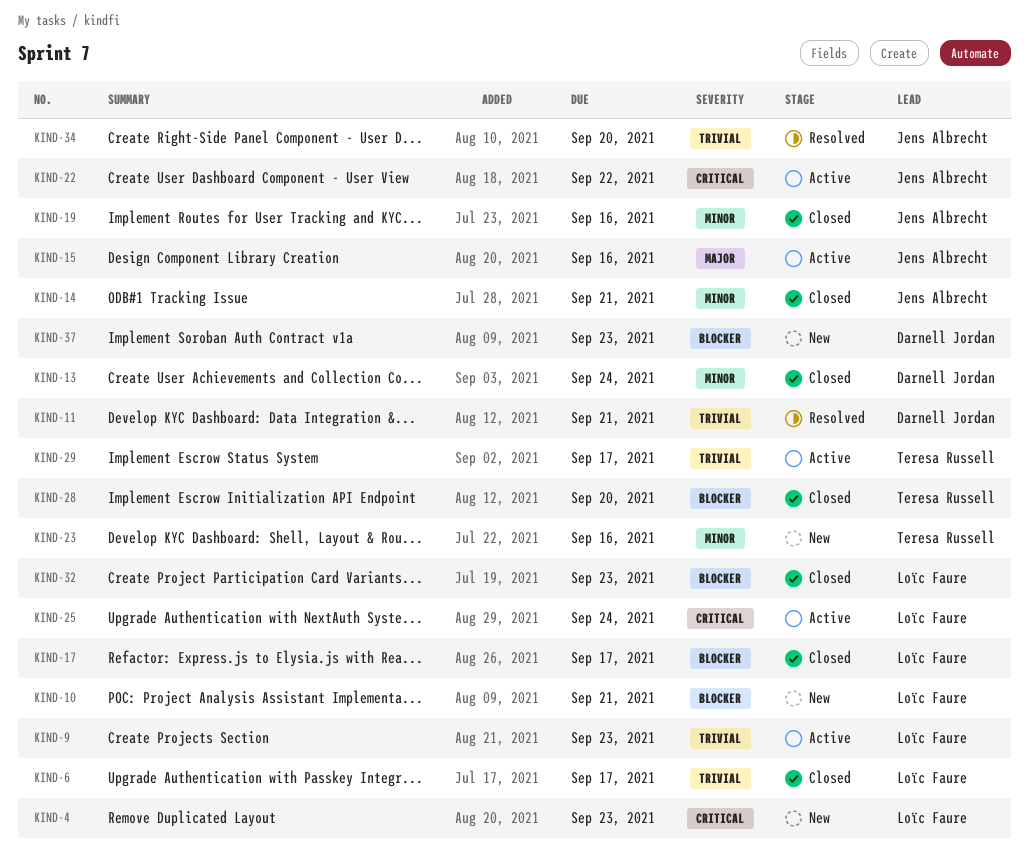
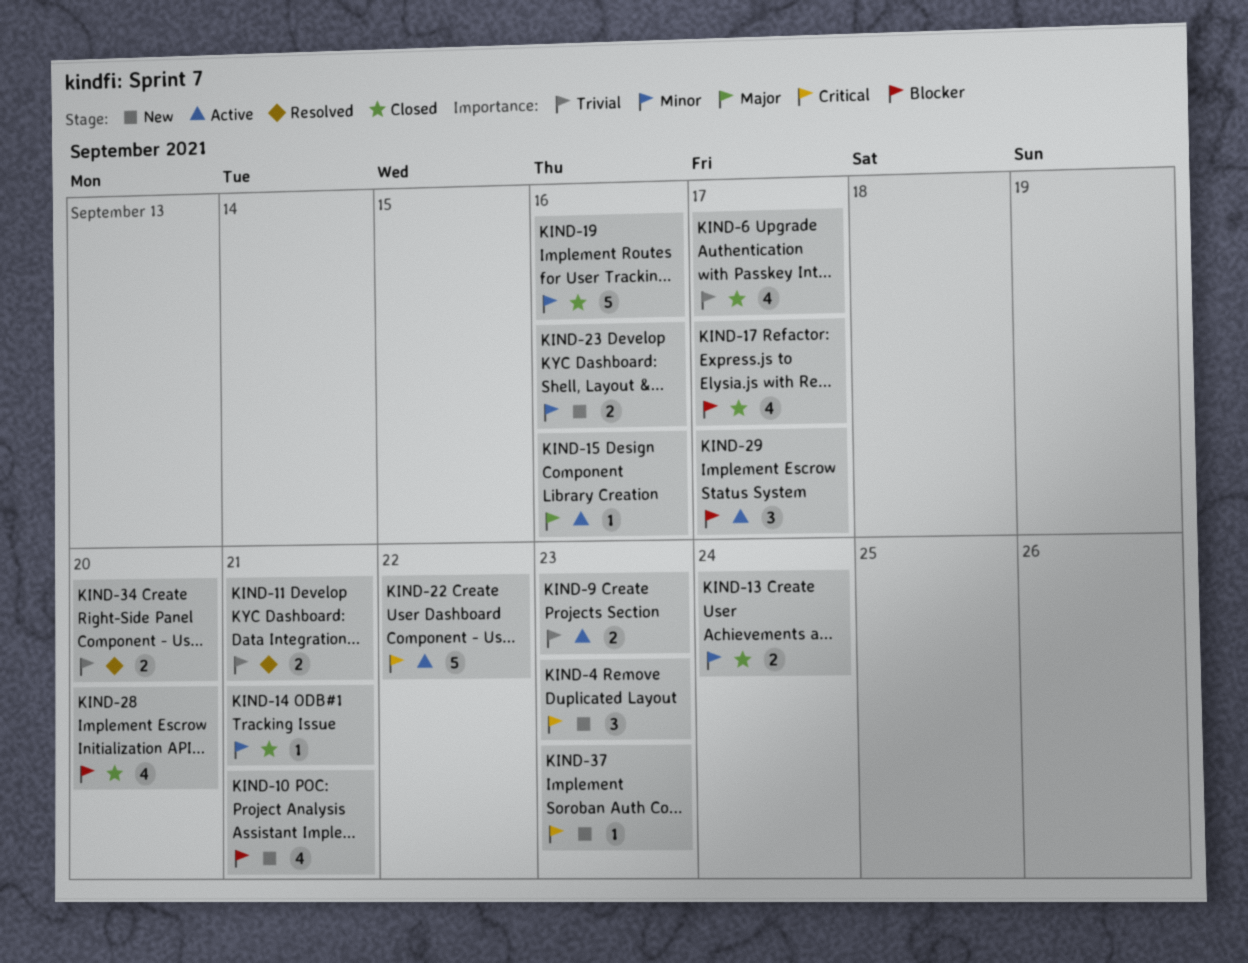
KIND-25: present -> none
KIND-29, priority: Trivial -> Blocker
KIND-32: present -> none
KIND-37, priority: Blocker -> Critical

